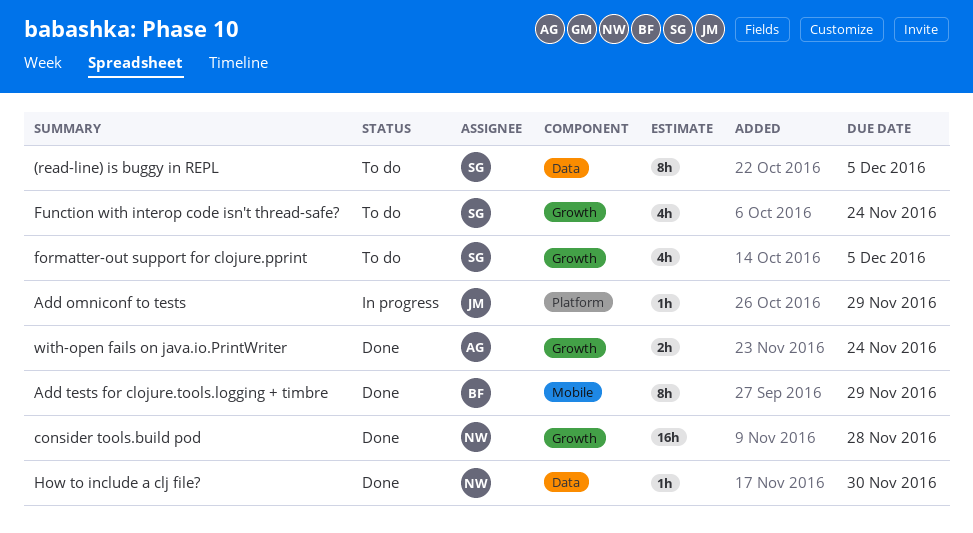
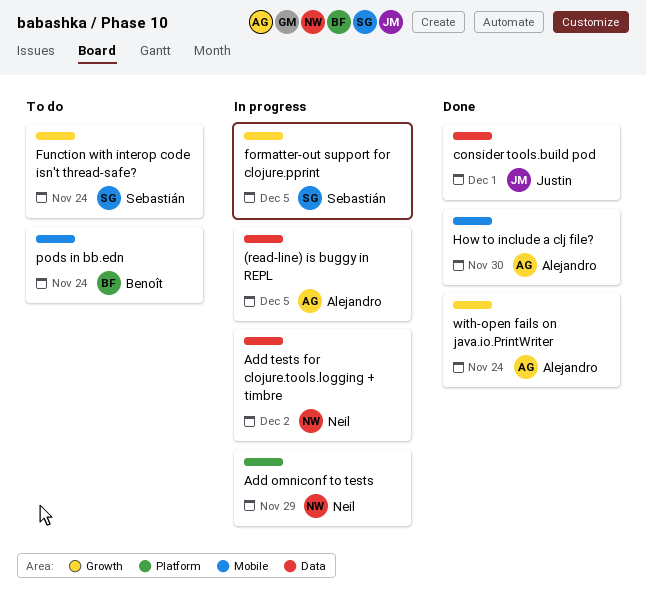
(read-line) is buggy in REPL, status: To do -> In progress
(read-line) is buggy in REPL, owner: Sebastián -> Alejandro
Add omniconf to tests, owner: Justin -> Neil
Add tests for clojure.tools.logging + timbre, status: Done -> In progress
Add tests for clojure.tools.logging + timbre, owner: Benoît -> Neil
Add tests for clojure.tools.logging + timbre, label: Mobile -> Data
Add tests for clojure.tools.logging + timbre, due: Nov 29 -> Dec 2
consider tools.build pod, owner: Neil -> Justin
consider tools.build pod, label: Growth -> Data
consider tools.build pod, due: Nov 28 -> Dec 1
formatter-out support for clojure.pprint, status: To do -> In progress
How to include a clj file?, owner: Neil -> Alejandro
How to include a clj file?, label: Data -> Mobile
pods in bb.edn: none -> present

